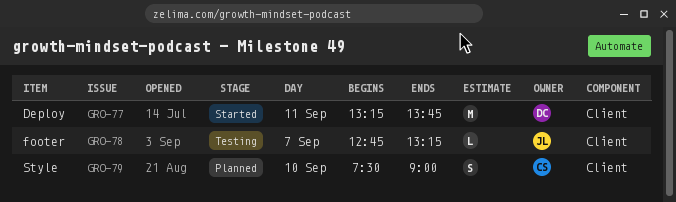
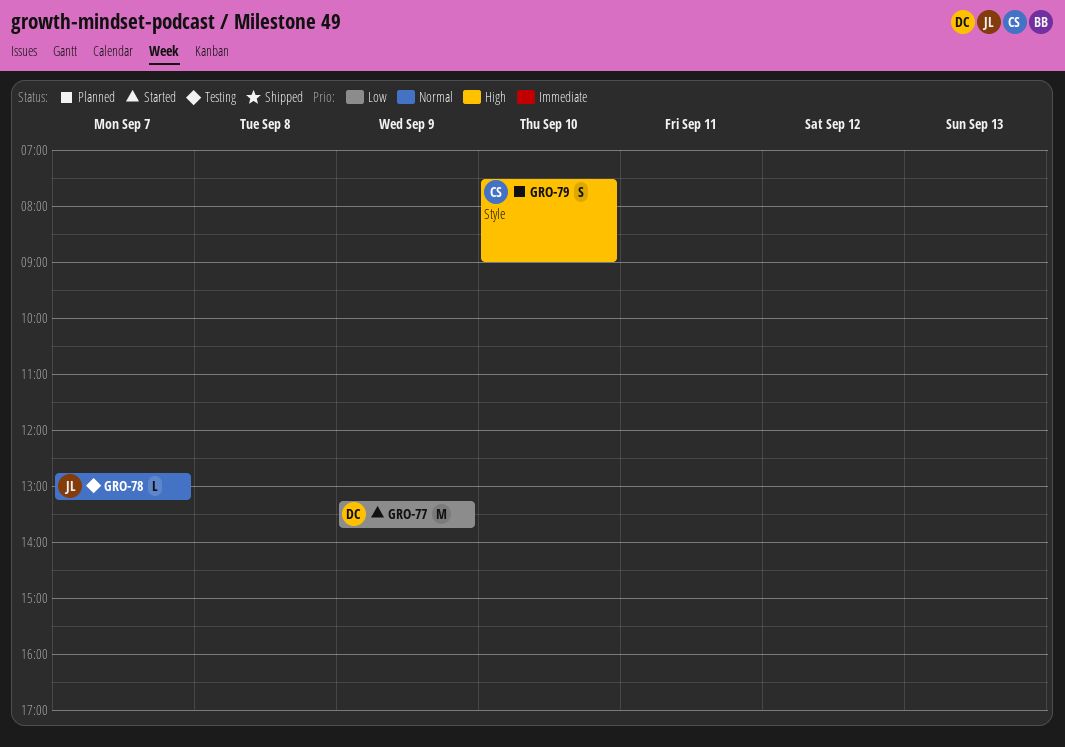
GRO-77, day: Sep 11 -> Sep 9

